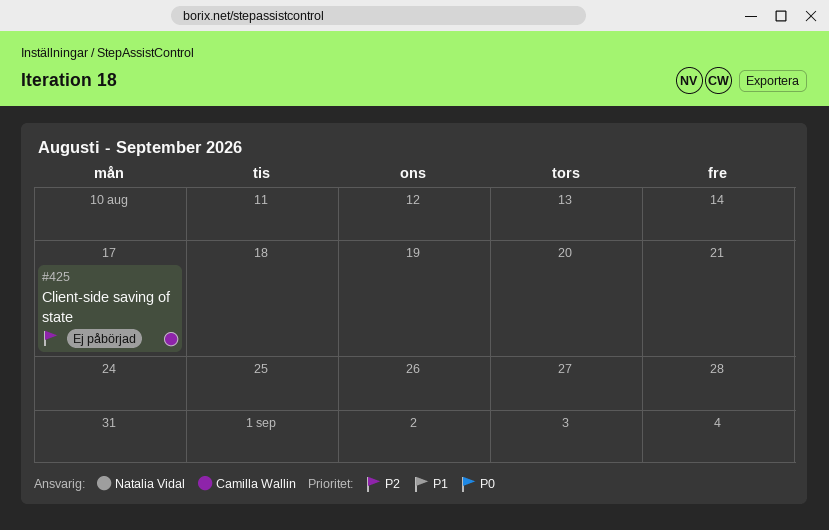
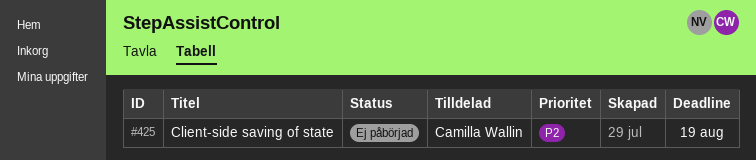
#425, due: Aug 17 -> Aug 19

